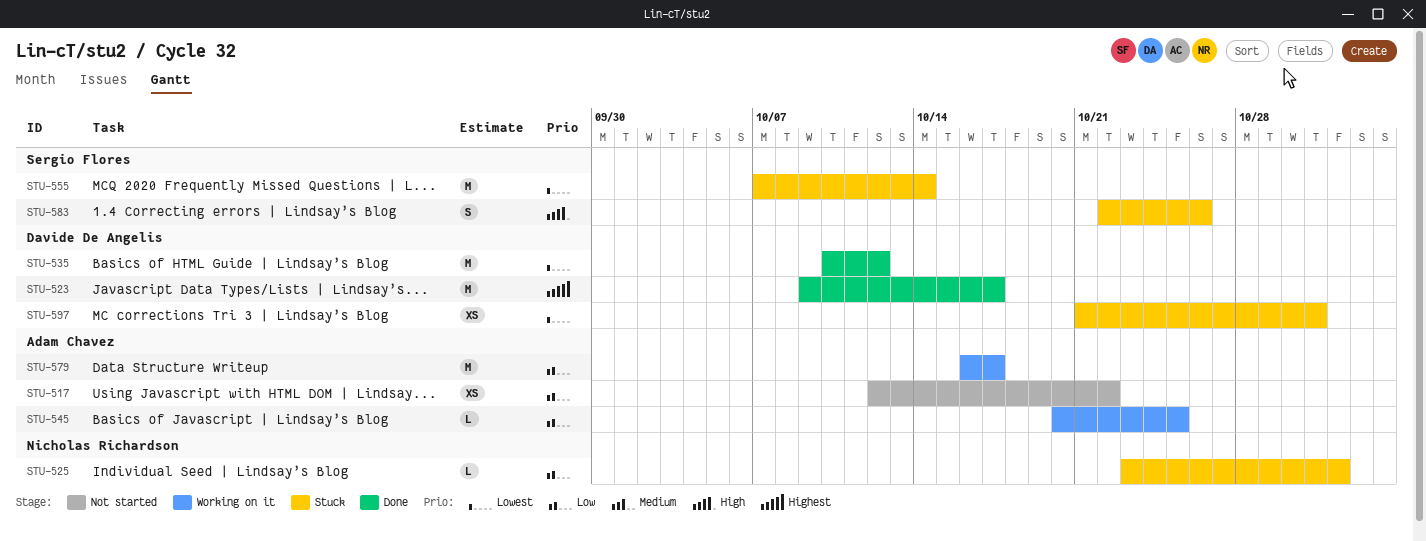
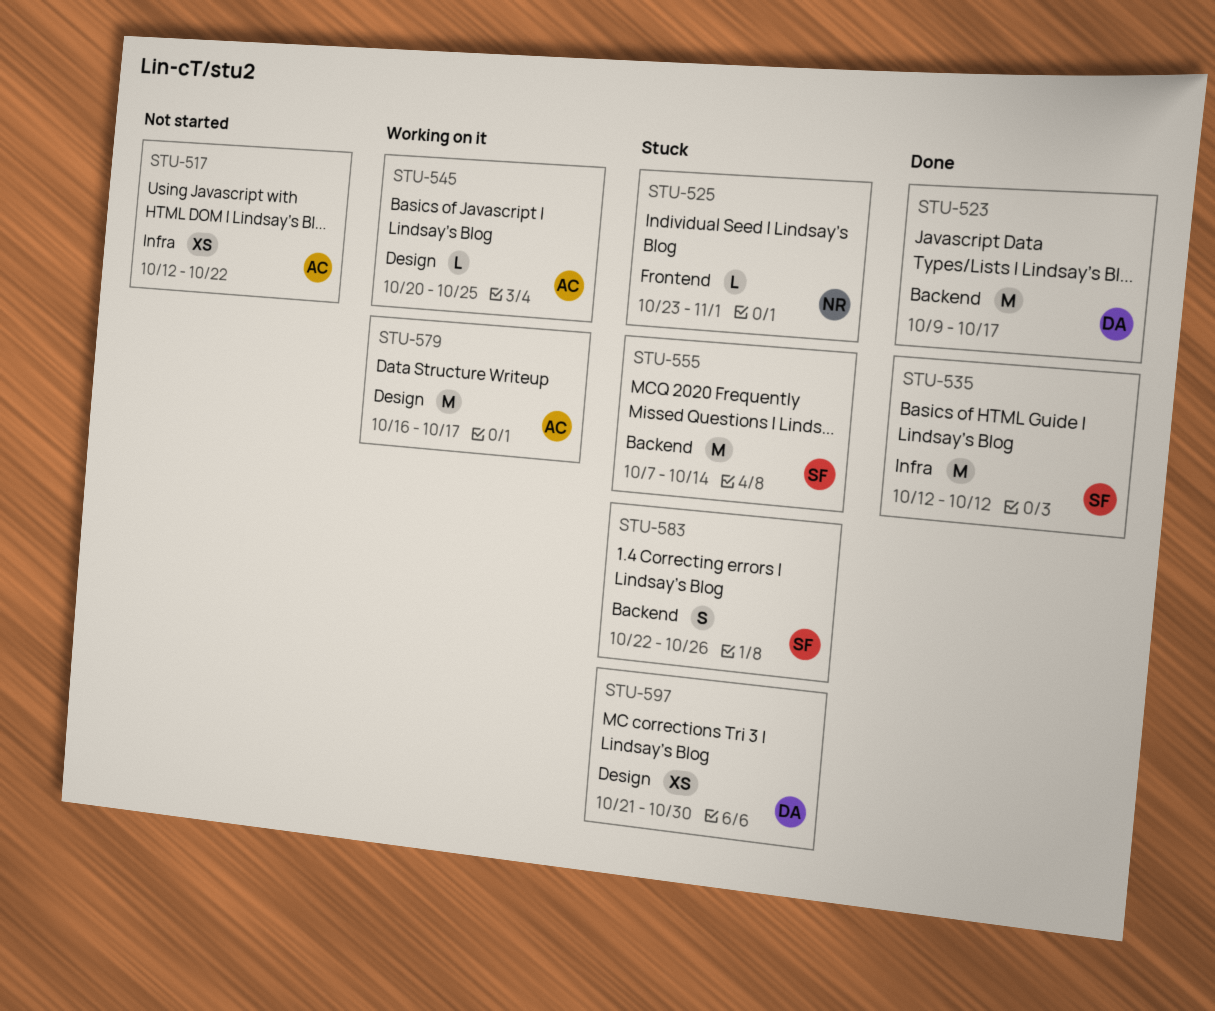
STU-535, owner: Davide De Angelis -> Sergio Flores
STU-535, start: Oct 10 -> Oct 12
STU-597, due: Oct 31 -> Oct 30

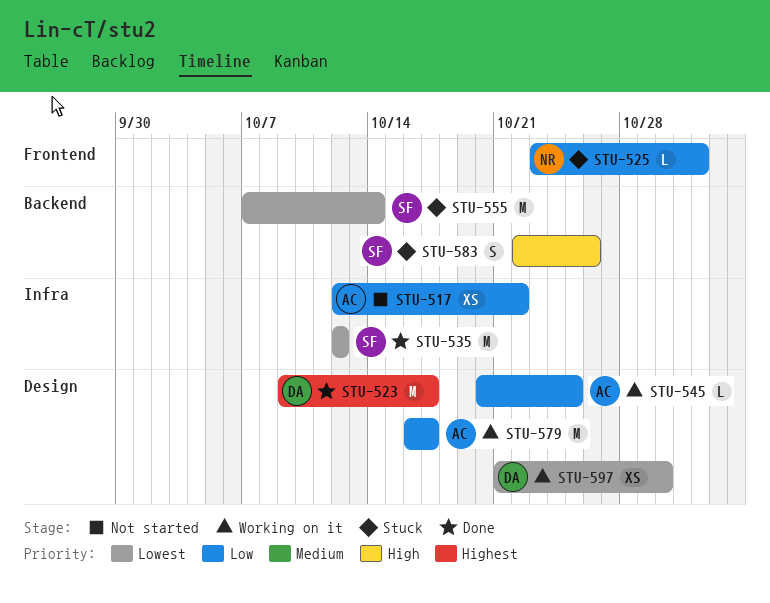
STU-523, label: Backend -> Design
STU-597, status: Stuck -> Working on it

